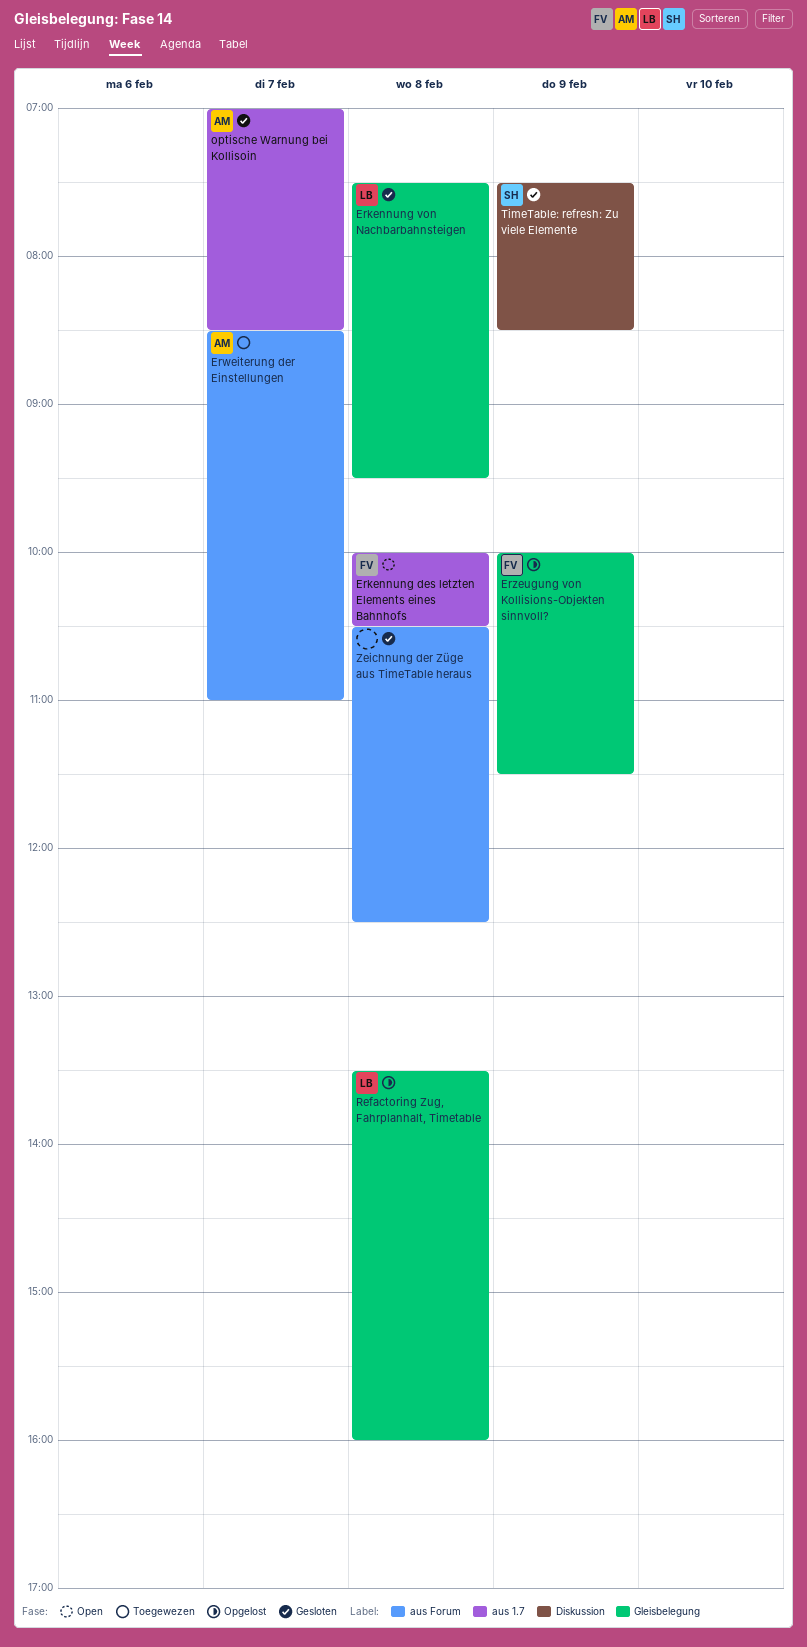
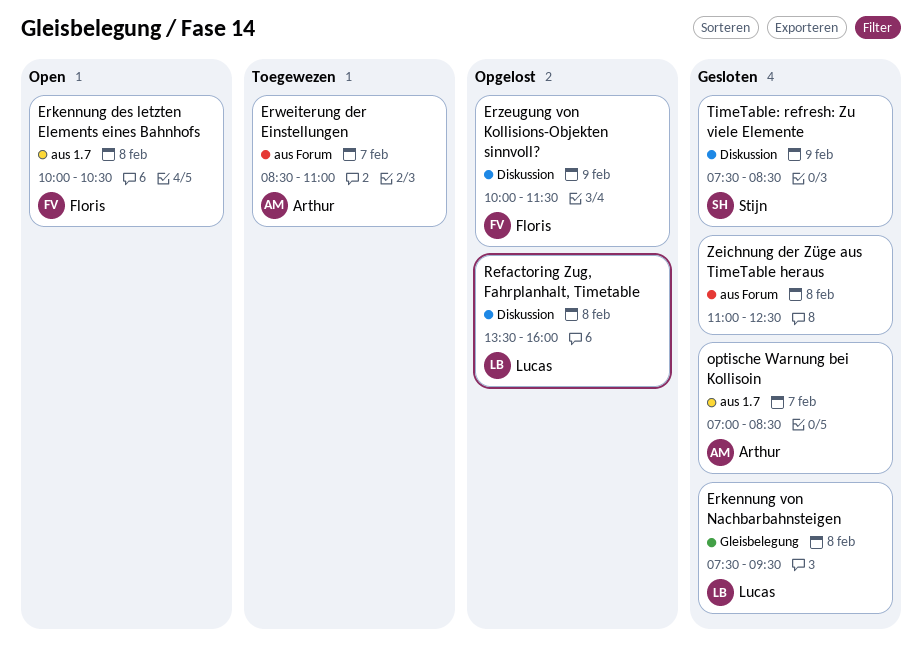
Erzeugung von Kollisions-Objekten sinnvoll?, label: Gleisbelegung -> Diskussion
Refactoring Zug, Fahrplanhalt, Timetable, label: Gleisbelegung -> Diskussion
Zeichnung der Züge aus TimeTable heraus, begins: 10:30 -> 11:00

